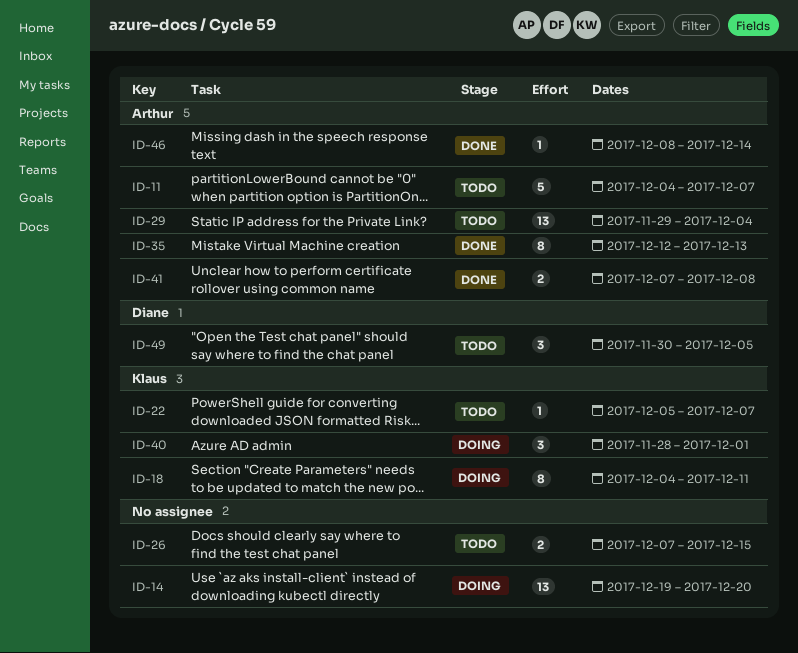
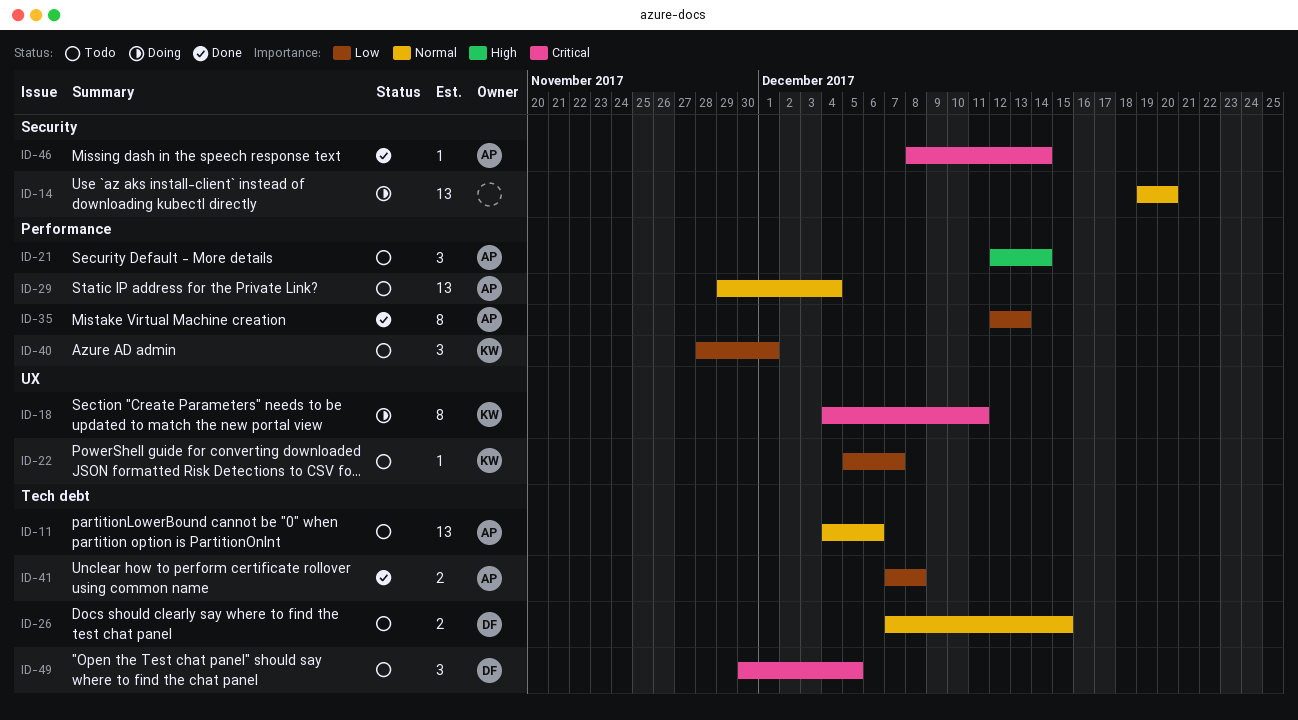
ID-11, estimate: 5 -> 13
ID-11, due: Dec 7 -> Dec 6
ID-21: none -> present
ID-26, owner: none -> Diane
ID-40, status: Doing -> Todo

